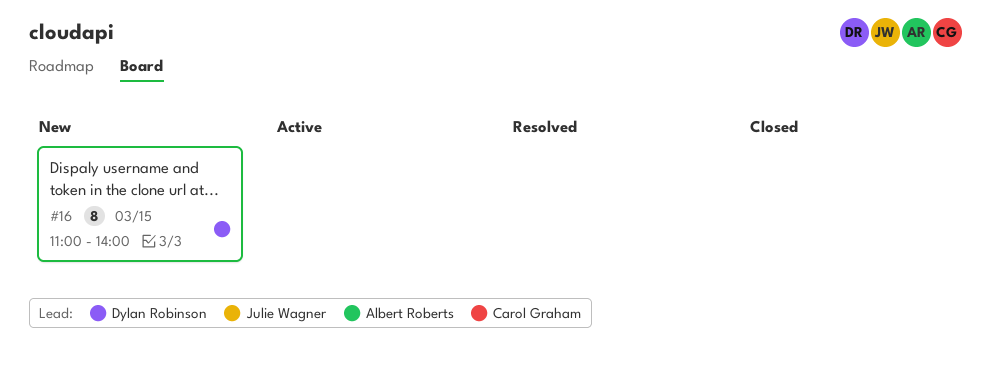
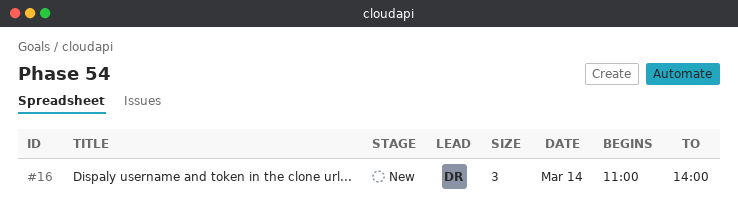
#16, estimate: 8 -> 3
#16, day: Mar 15 -> Mar 14

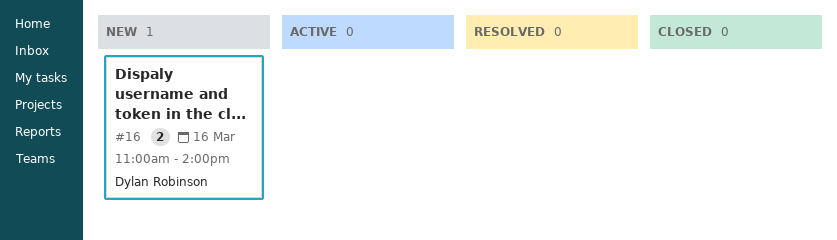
#16, estimate: 3 -> 2
#16, day: Mar 14 -> Mar 16

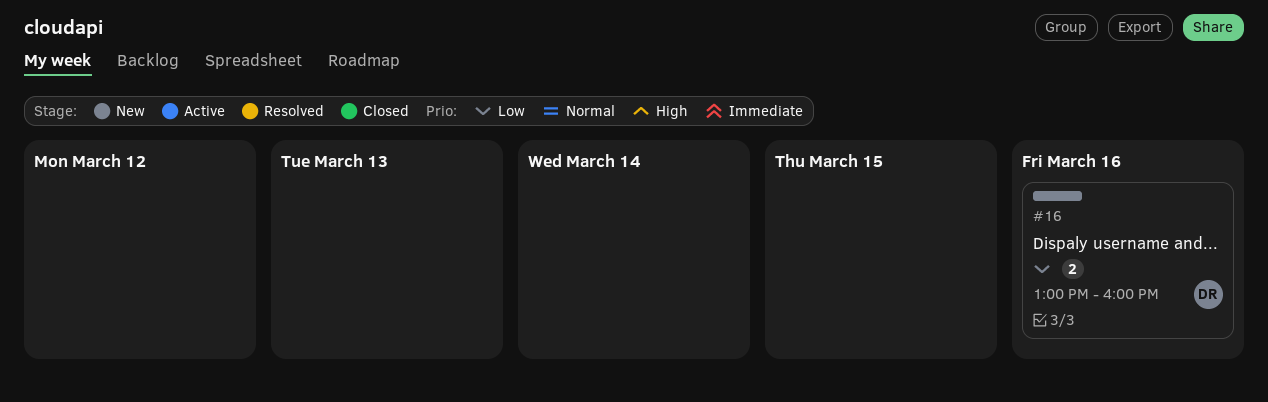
#16, begins: 11:00 -> 13:00
#16, ends: 14:00 -> 16:00

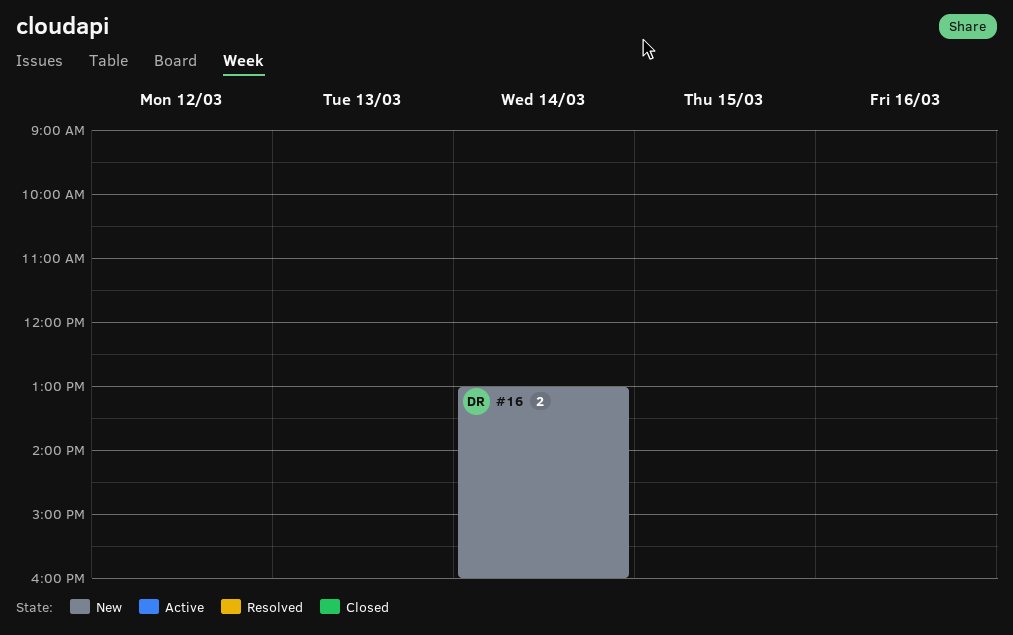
#16, day: Mar 16 -> Mar 14

